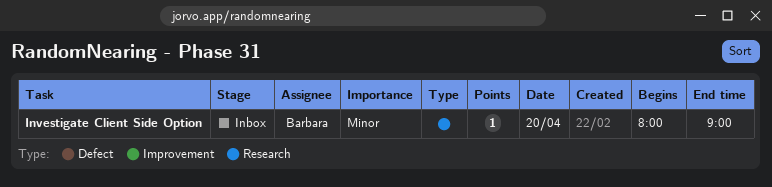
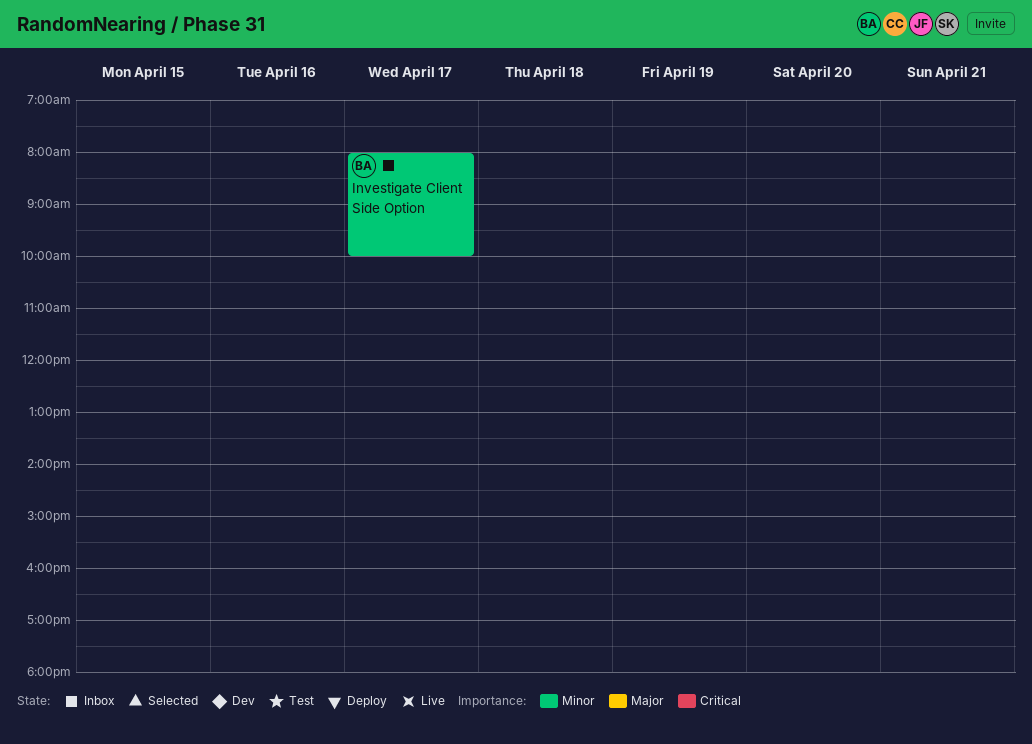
Investigate Client Side Option, day: Apr 20 -> Apr 17
Investigate Client Side Option, ends: 09:00 -> 10:00

